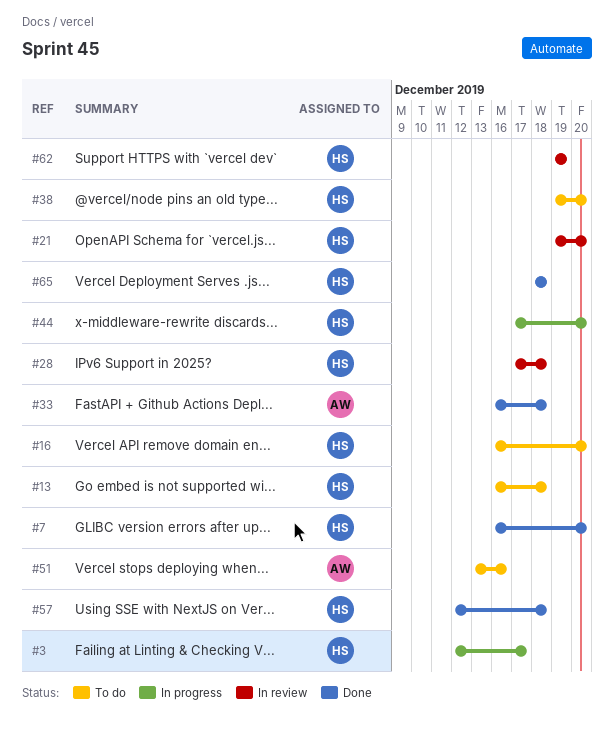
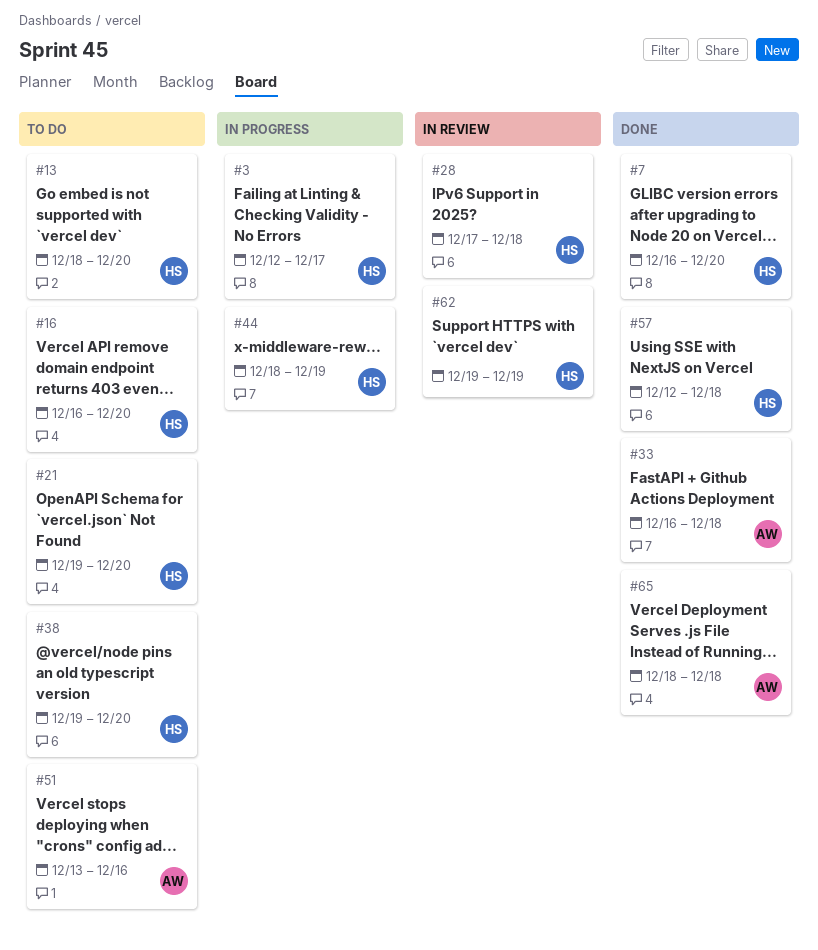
#13, start: Dec 16 -> Dec 18
#13, due: Dec 18 -> Dec 20
#21, status: In review -> To do
#44, start: Dec 17 -> Dec 18
#44, due: Dec 20 -> Dec 19
#65, owner: HS -> AW

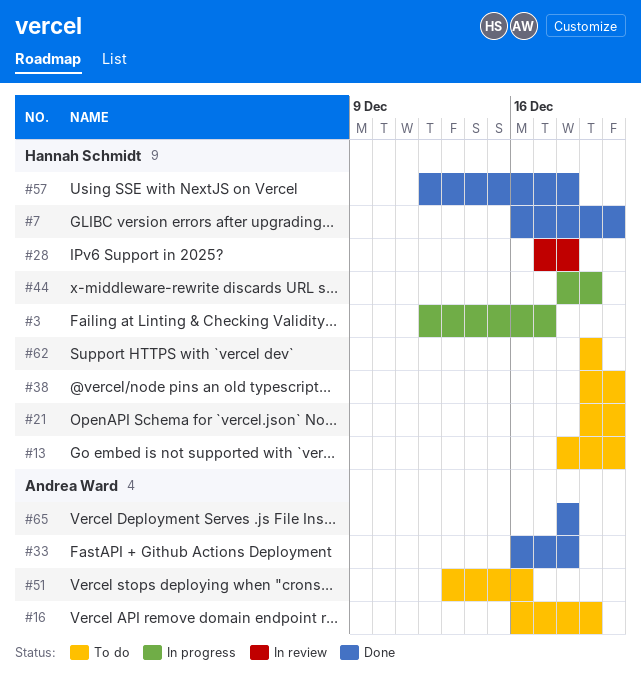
#16, owner: Hannah Schmidt -> Andrea Ward
#16, due: Dec 20 -> Dec 19
#62, status: In review -> To do

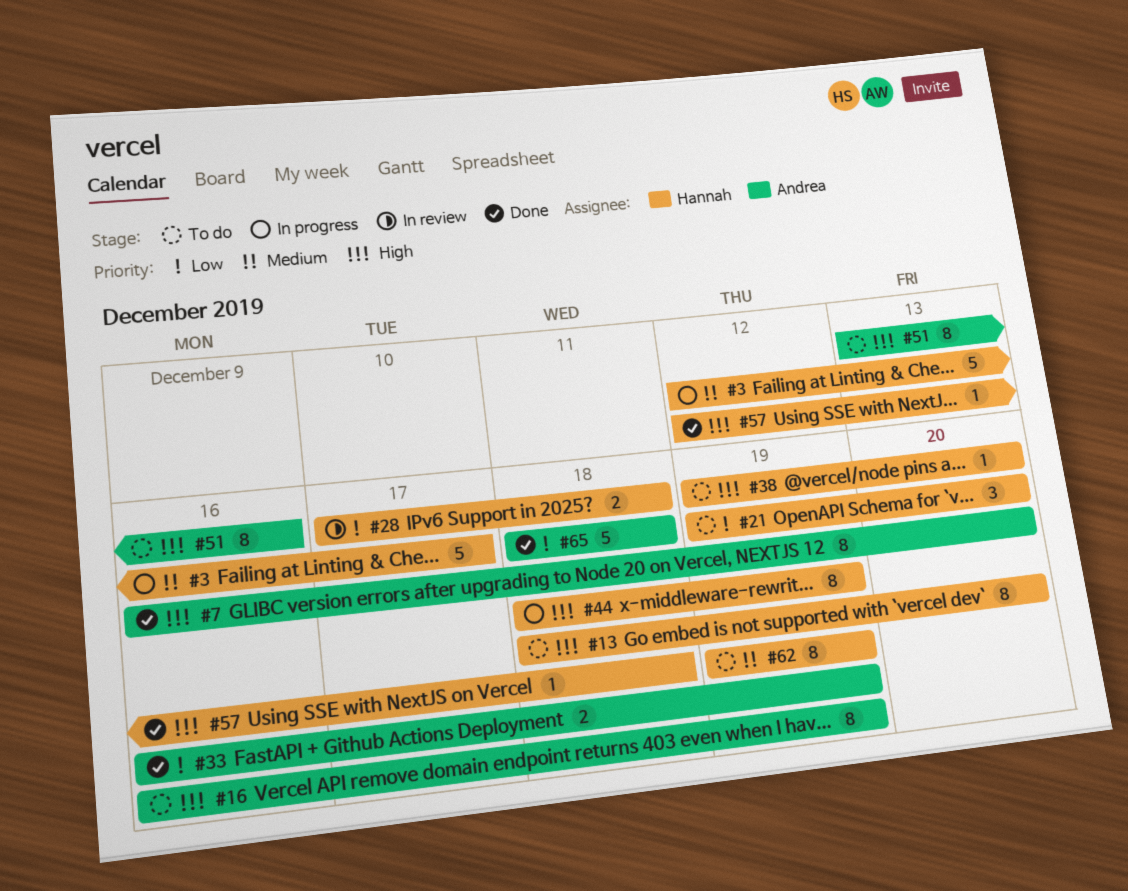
#7, owner: Hannah Schmidt -> Andrea Ward
#33, due: Dec 18 -> Dec 19

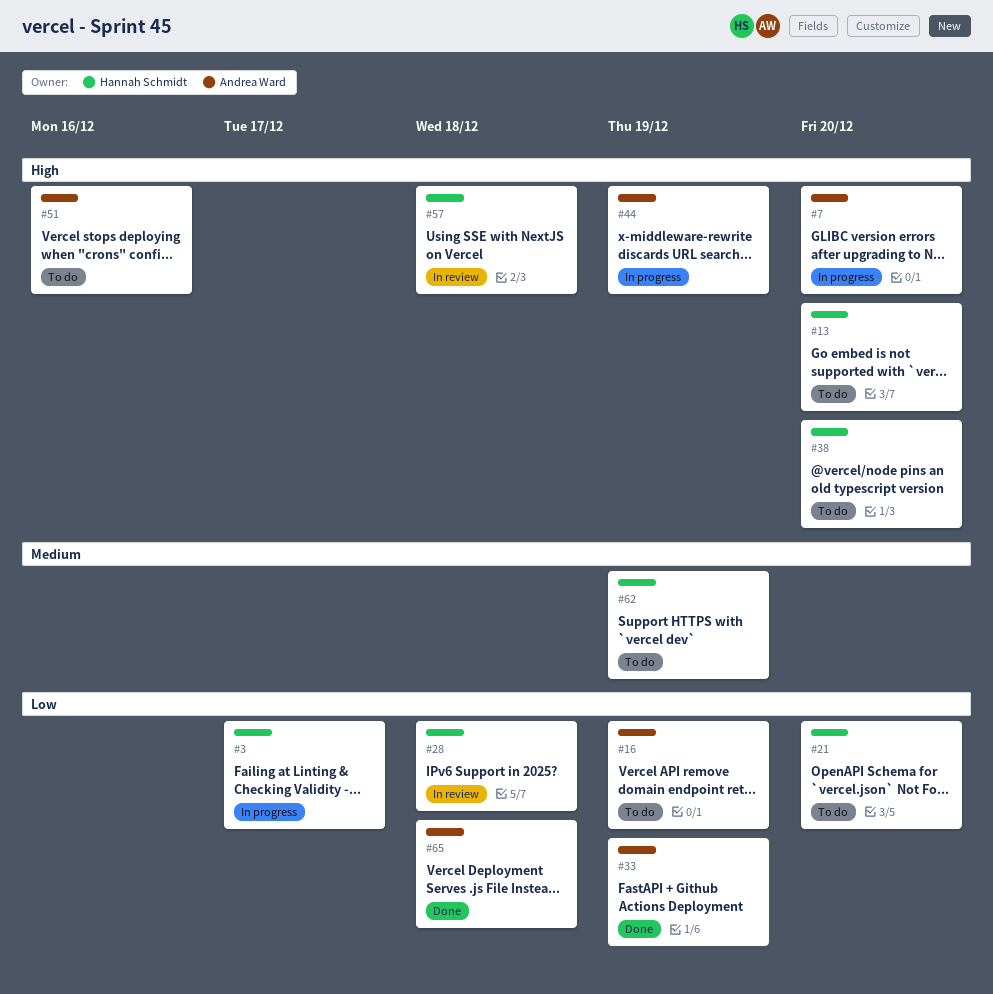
#3, priority: Medium -> Low
#7, status: Done -> In progress
#16, priority: High -> Low
#44, owner: Hannah Schmidt -> Andrea Ward
#57, status: Done -> In review

